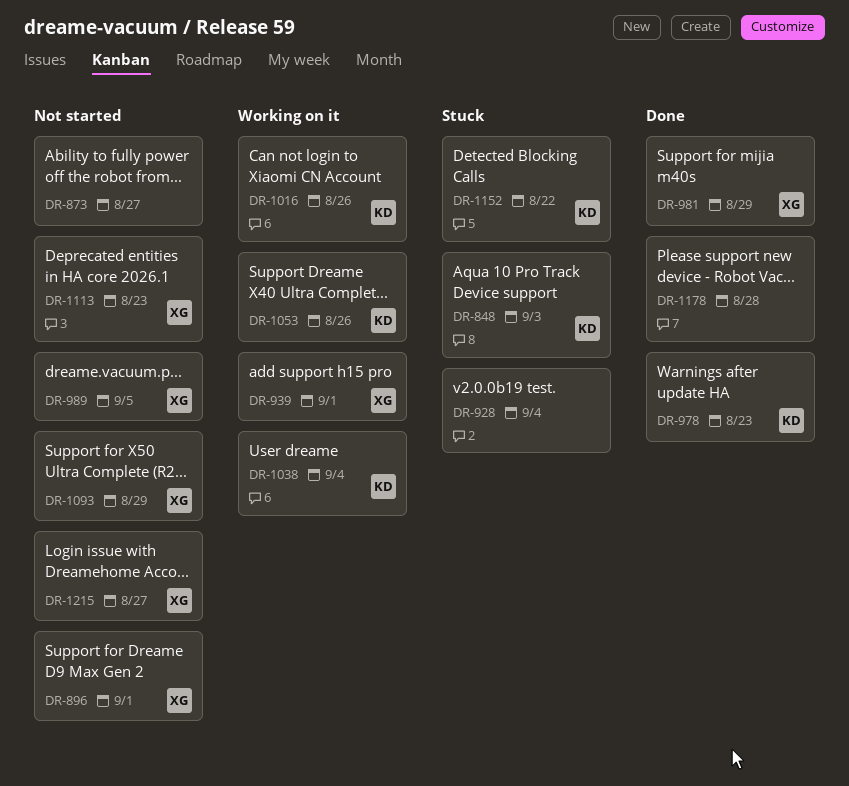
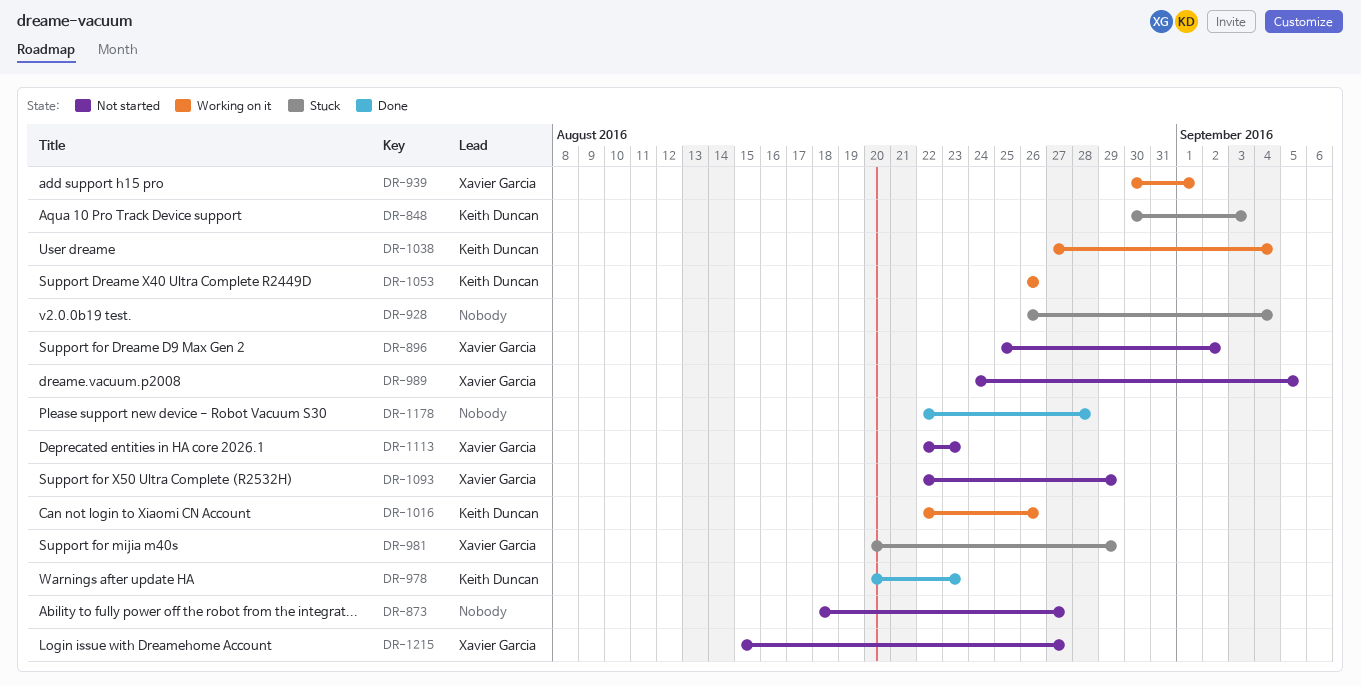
DR-896, due: Sep 1 -> Sep 2
DR-981, status: Done -> Stuck
DR-1152: present -> none

